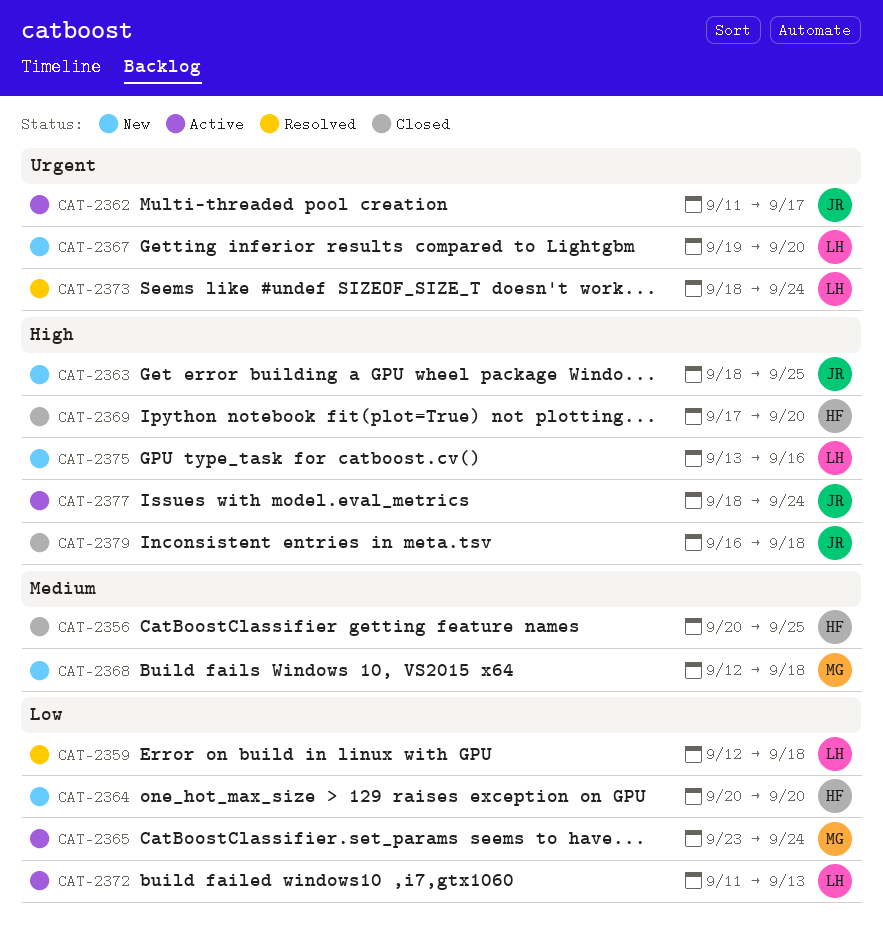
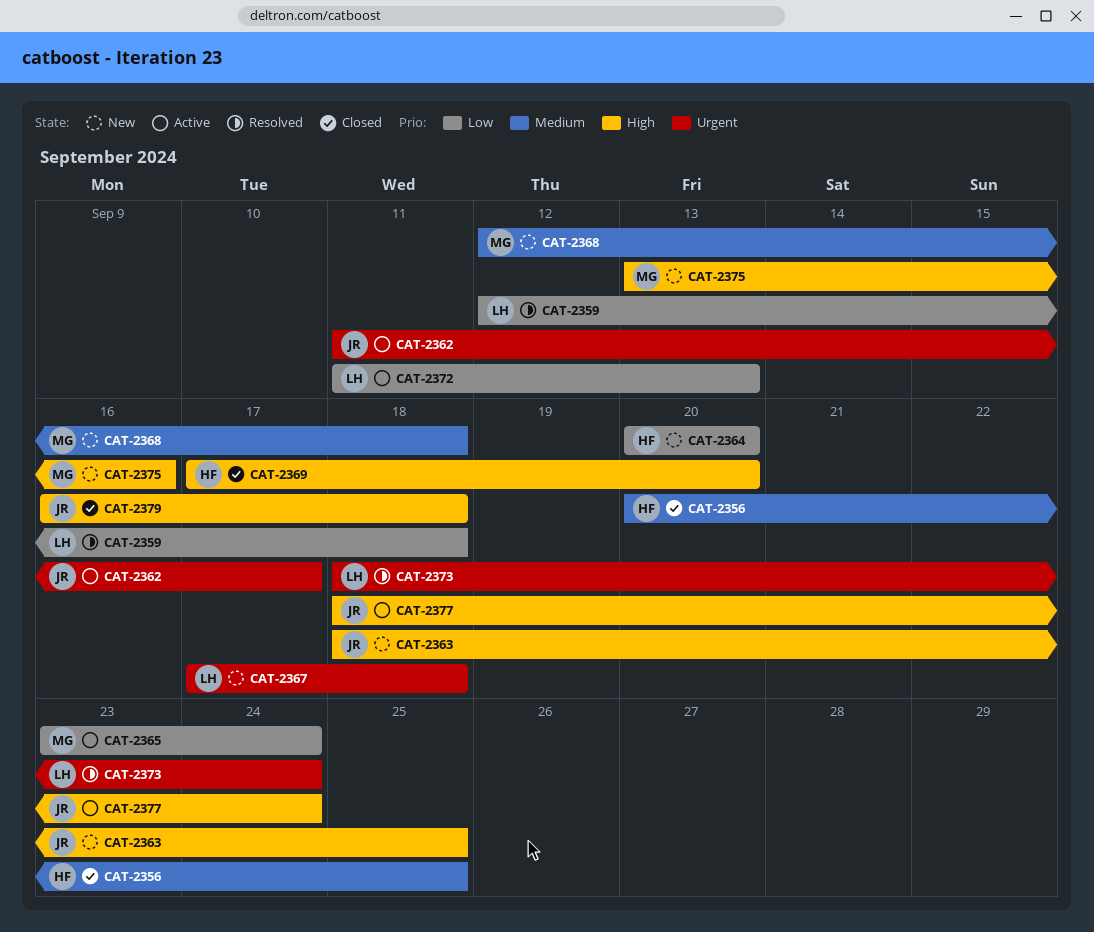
CAT-2367, start: Sep 19 -> Sep 17
CAT-2367, due: Sep 20 -> Sep 18
CAT-2375, owner: LH -> MG

